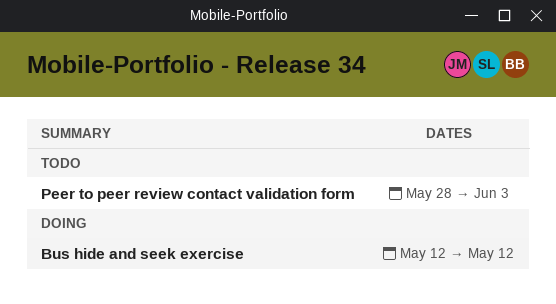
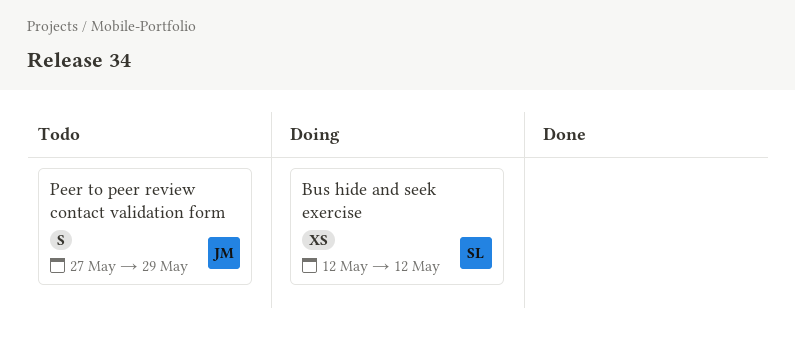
Peer to peer review contact validation form, start: May 28 -> May 27
Peer to peer review contact validation form, due: Jun 3 -> May 29

